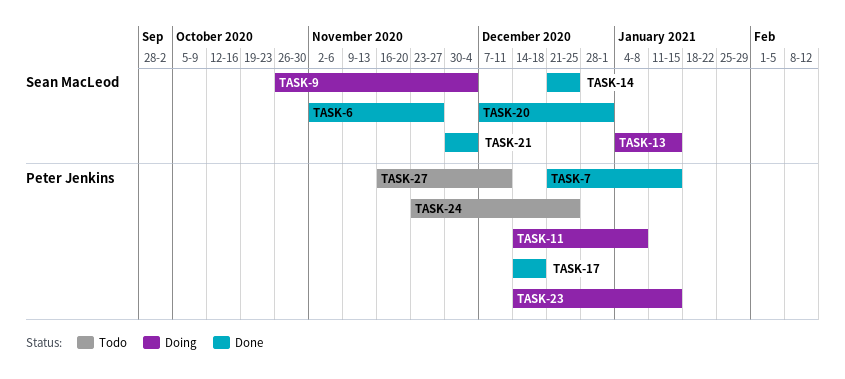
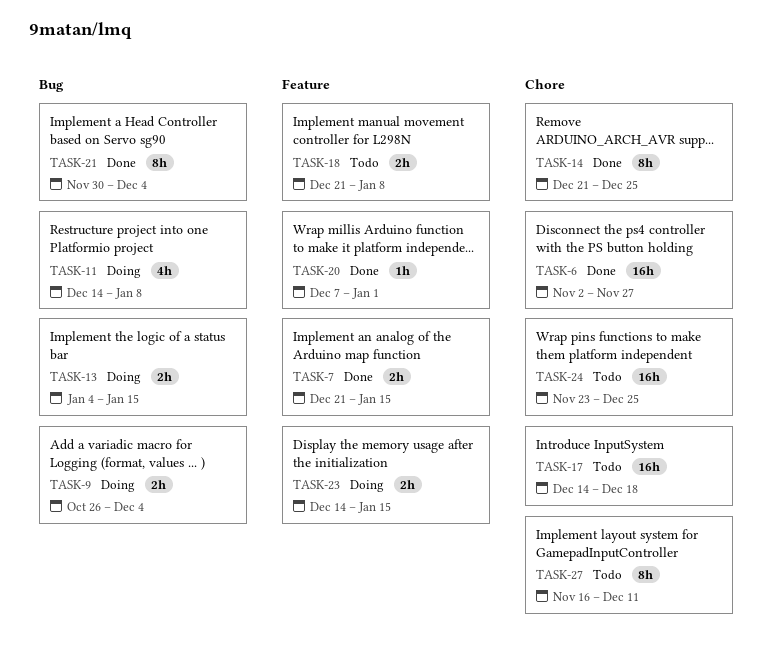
TASK-17, status: Done -> Todo
TASK-18: none -> present

